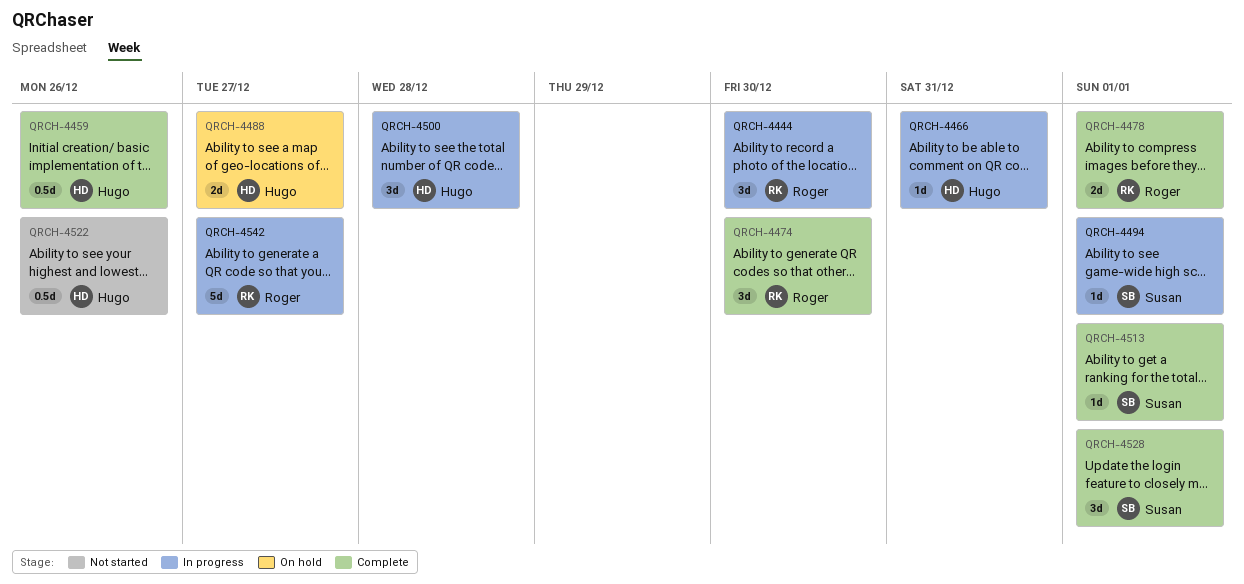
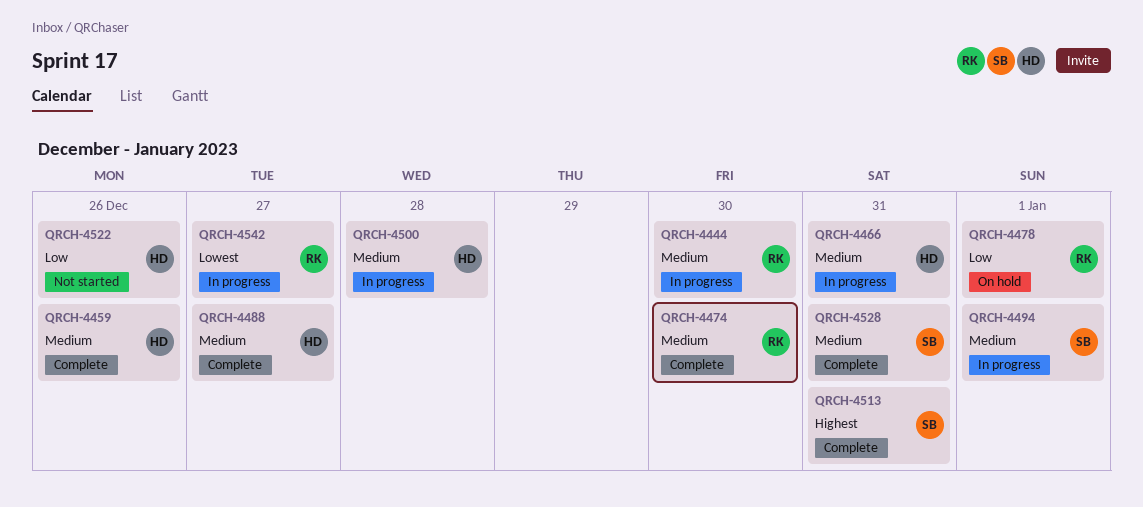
QRCH-4478, status: Complete -> On hold
QRCH-4488, status: On hold -> Complete
QRCH-4513, due: Jan 1 -> Dec 31
QRCH-4528, due: Jan 1 -> Dec 31

